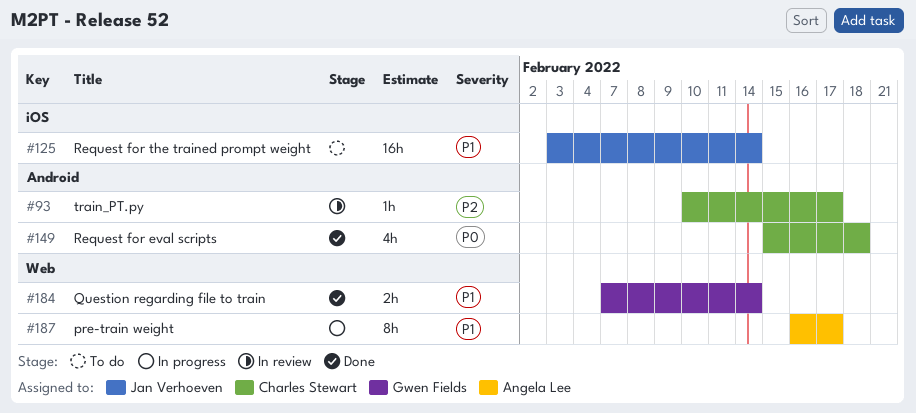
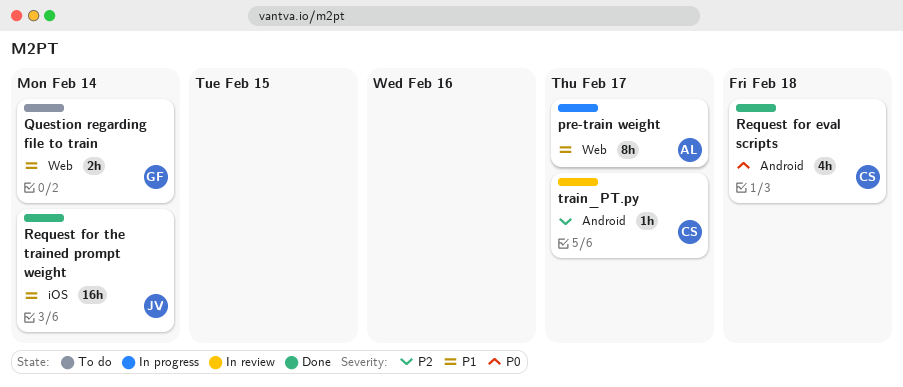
Question regarding file to train, status: Done -> To do
Request for the trained prompt weight, status: To do -> Done

